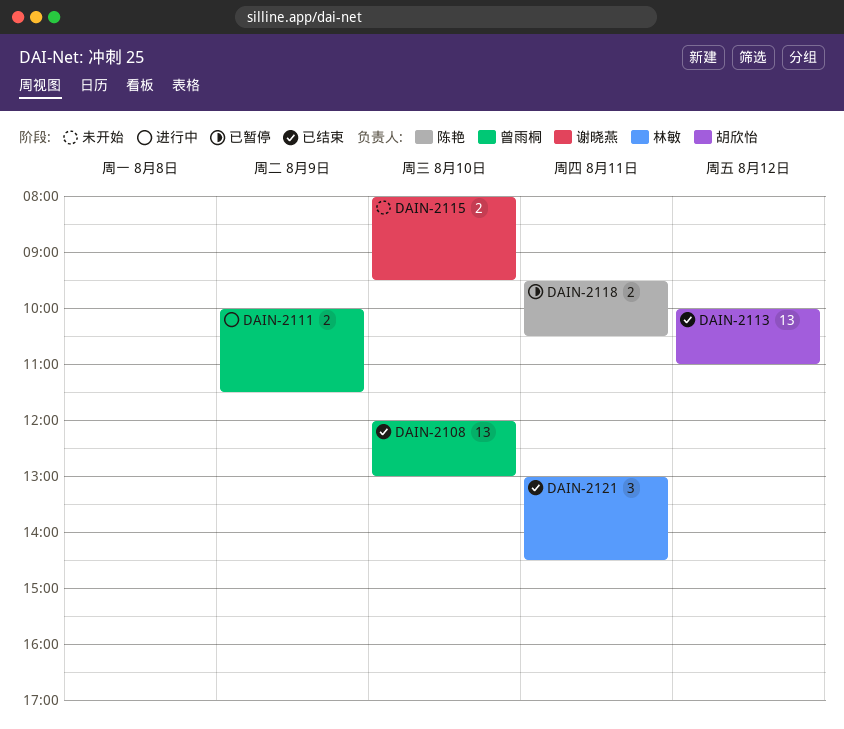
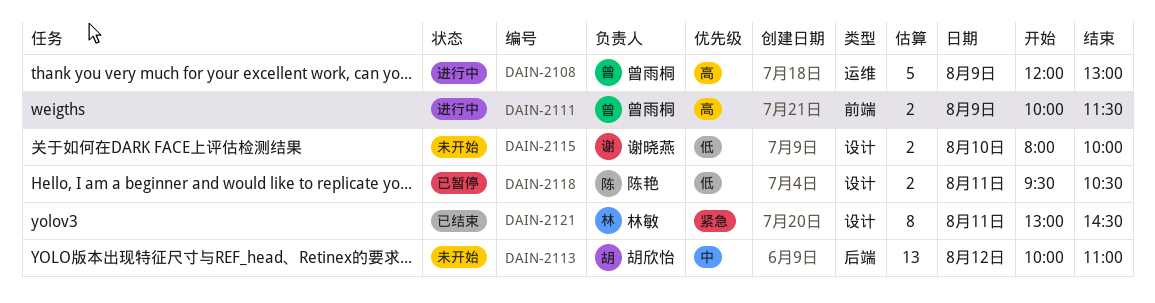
DAIN-2108, status: 已结束 -> 进行中
DAIN-2108, estimate: 13 -> 5
DAIN-2108, day: Aug 10 -> Aug 9
DAIN-2113, status: 已结束 -> 未开始
DAIN-2115, ends: 09:30 -> 10:00
DAIN-2121, estimate: 3 -> 8

